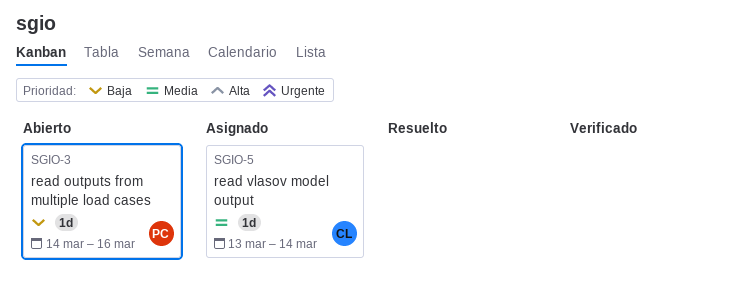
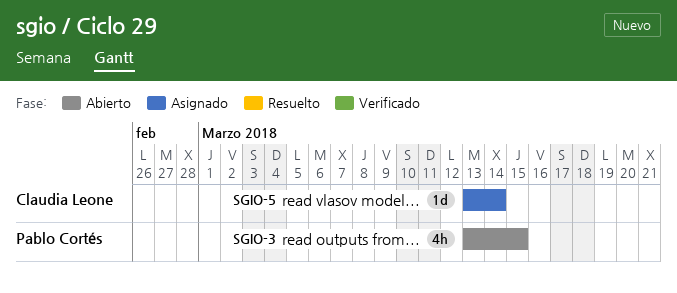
SGIO-3, estimate: 1d -> 4h
SGIO-3, start: Mar 14 -> Mar 13
SGIO-3, due: Mar 16 -> Mar 15

